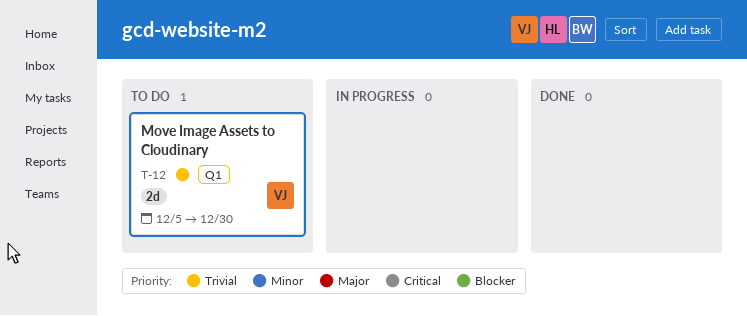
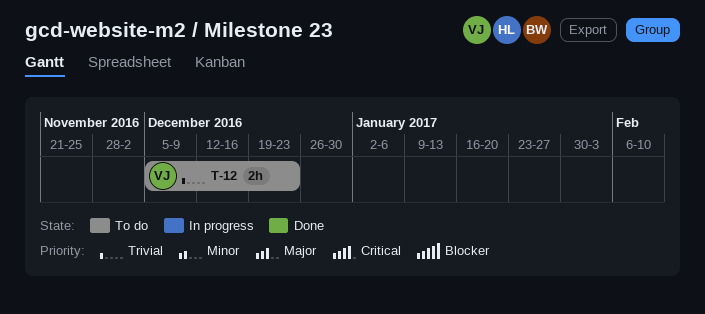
T-12, estimate: 2d -> 2h
T-12, due: Dec 30 -> Dec 23

